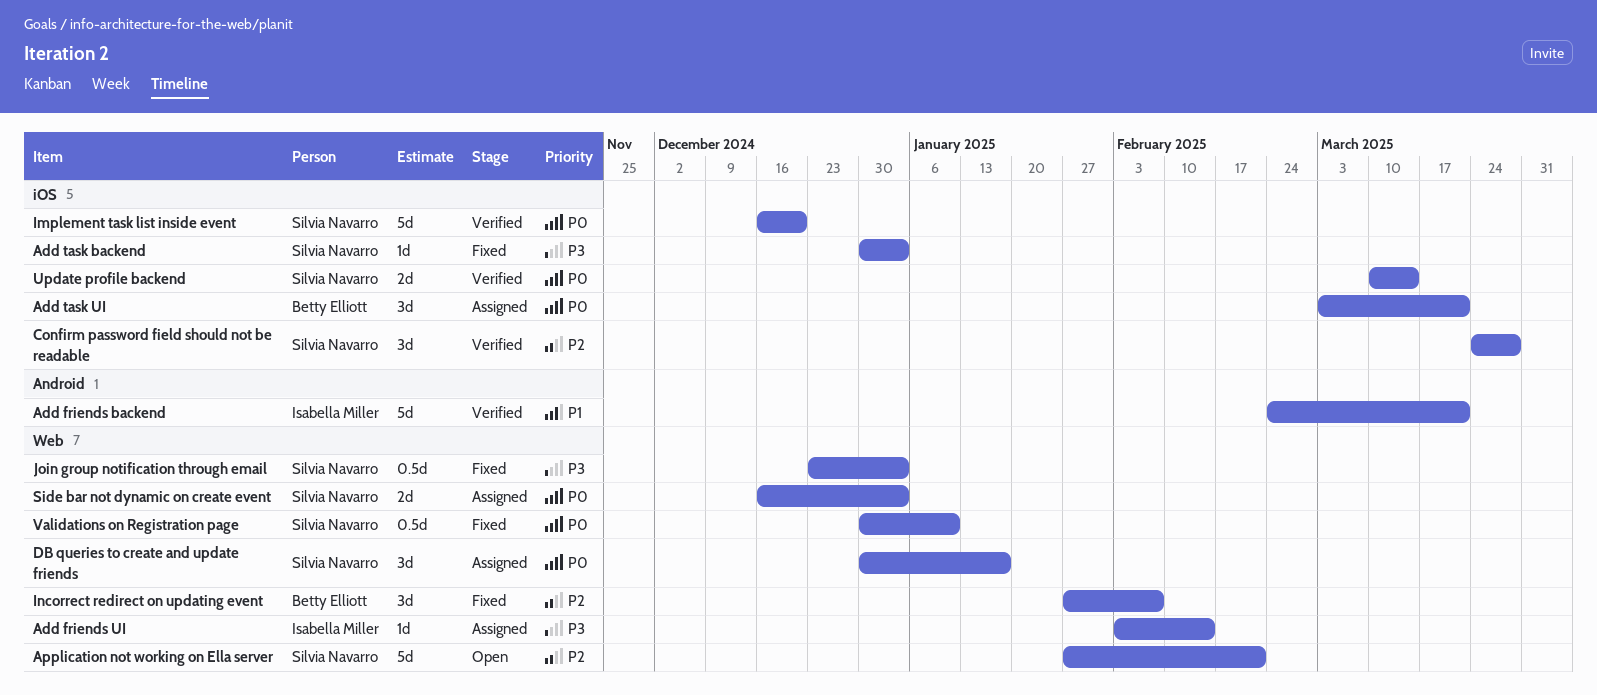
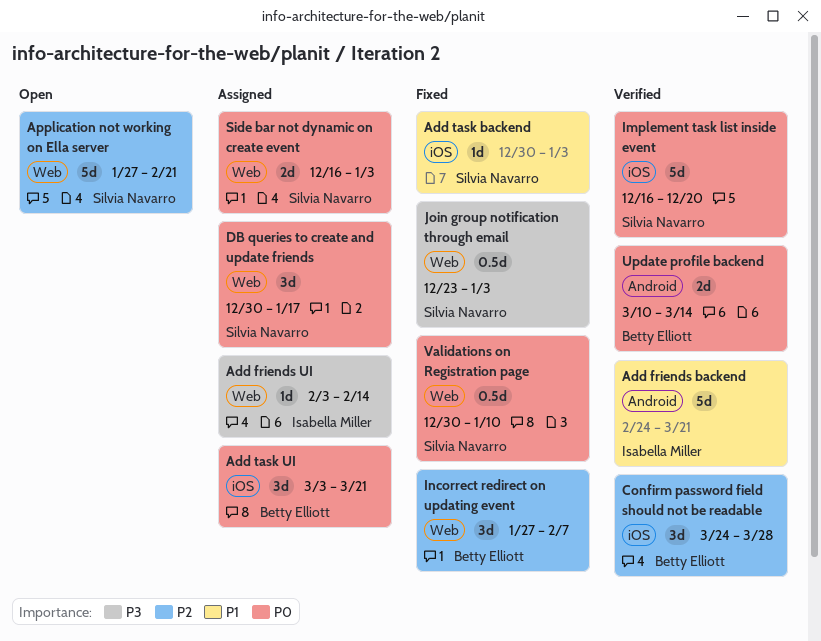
Add task backend, priority: P3 -> P1
Confirm password field should not be readable, owner: Silvia Navarro -> Betty Elliott
Update profile backend, owner: Silvia Navarro -> Betty Elliott
Update profile backend, label: iOS -> Android

